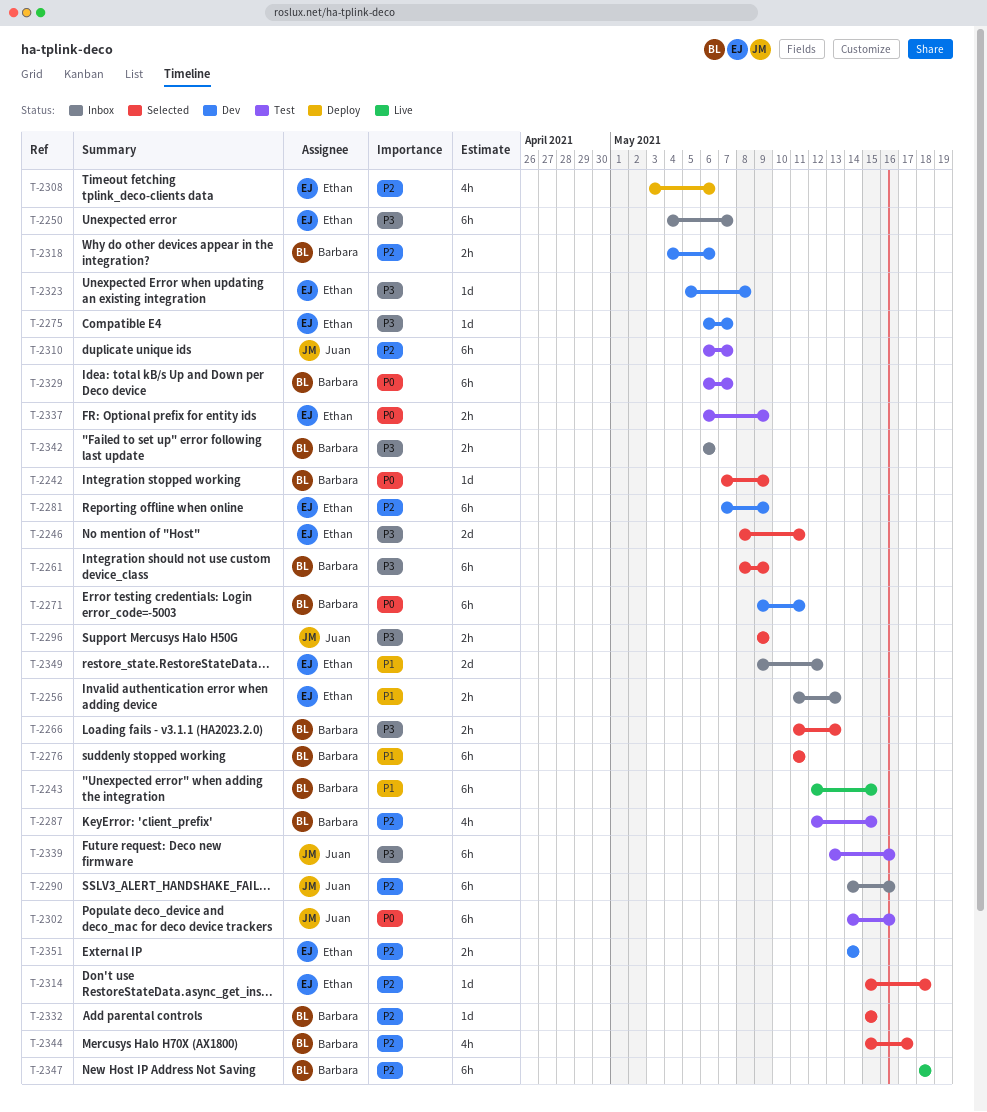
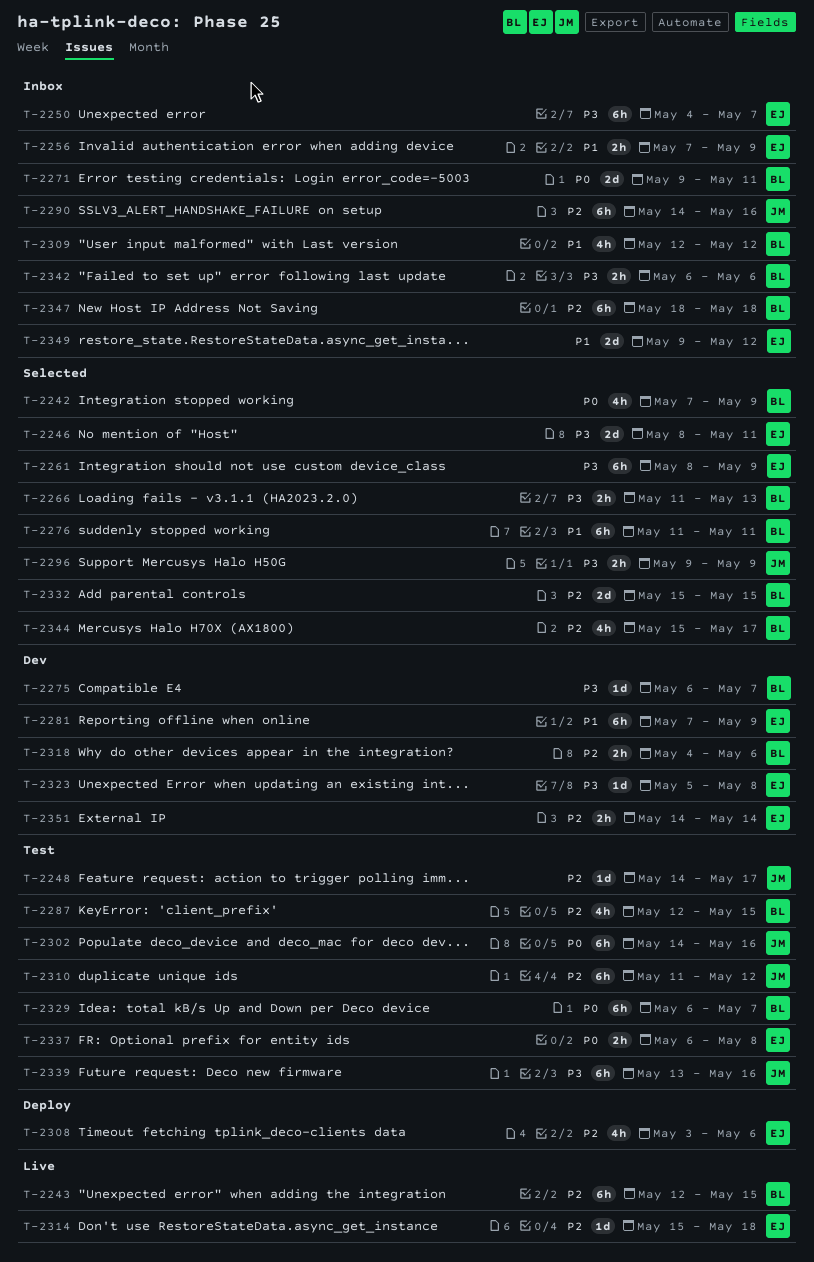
T-2242, estimate: 1d -> 4h
T-2243, priority: P1 -> P2
T-2248: none -> present
T-2256, start: May 11 -> May 7
T-2256, due: May 13 -> May 9
T-2261, owner: Barbara -> Ethan
T-2271, status: Dev -> Inbox
T-2271, estimate: 6h -> 2d
T-2275, owner: Ethan -> Barbara
T-2281, priority: P2 -> P1
T-2309: none -> present
T-2310, start: May 6 -> May 11
T-2310, due: May 7 -> May 12
T-2314, status: Selected -> Live
T-2332, estimate: 1d -> 2d
T-2337, due: May 9 -> May 8
T-2347, status: Live -> Inbox

